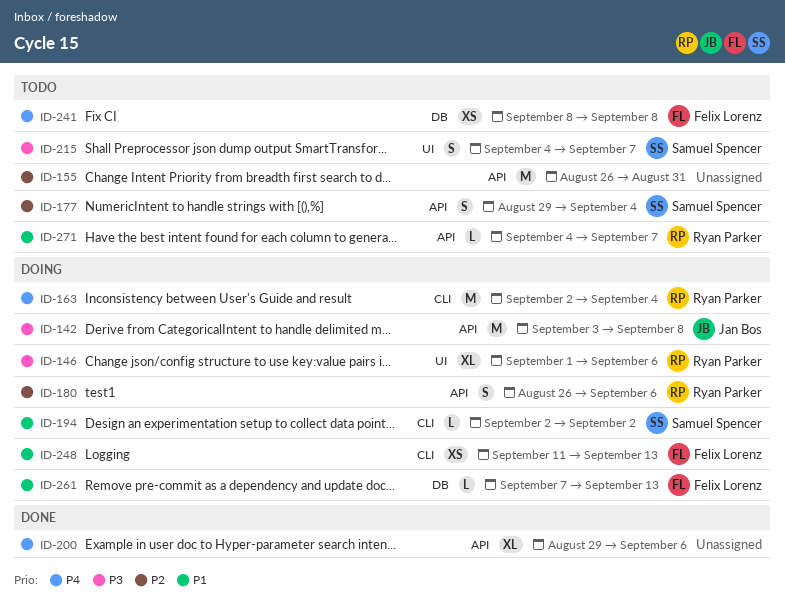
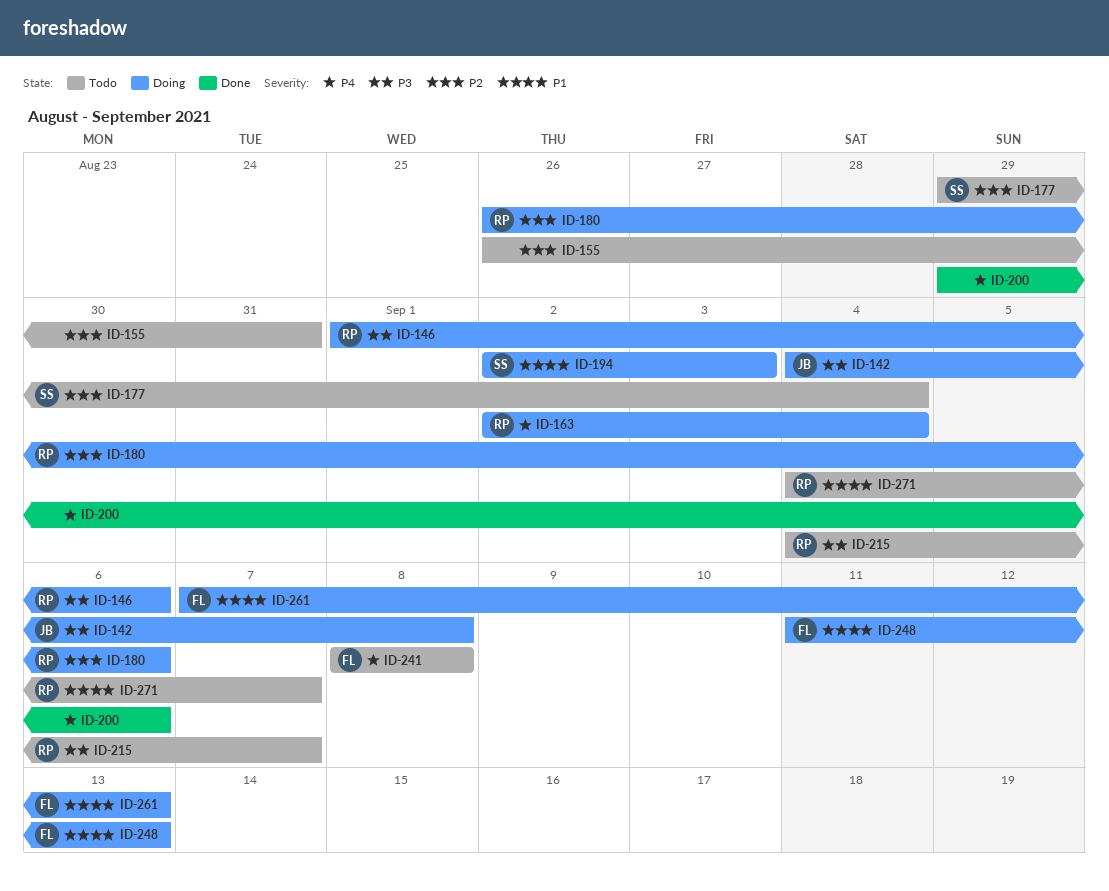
ID-142, start: Sep 3 -> Sep 4
ID-194, due: Sep 2 -> Sep 3
ID-215, owner: Samuel Spencer -> Ryan Parker

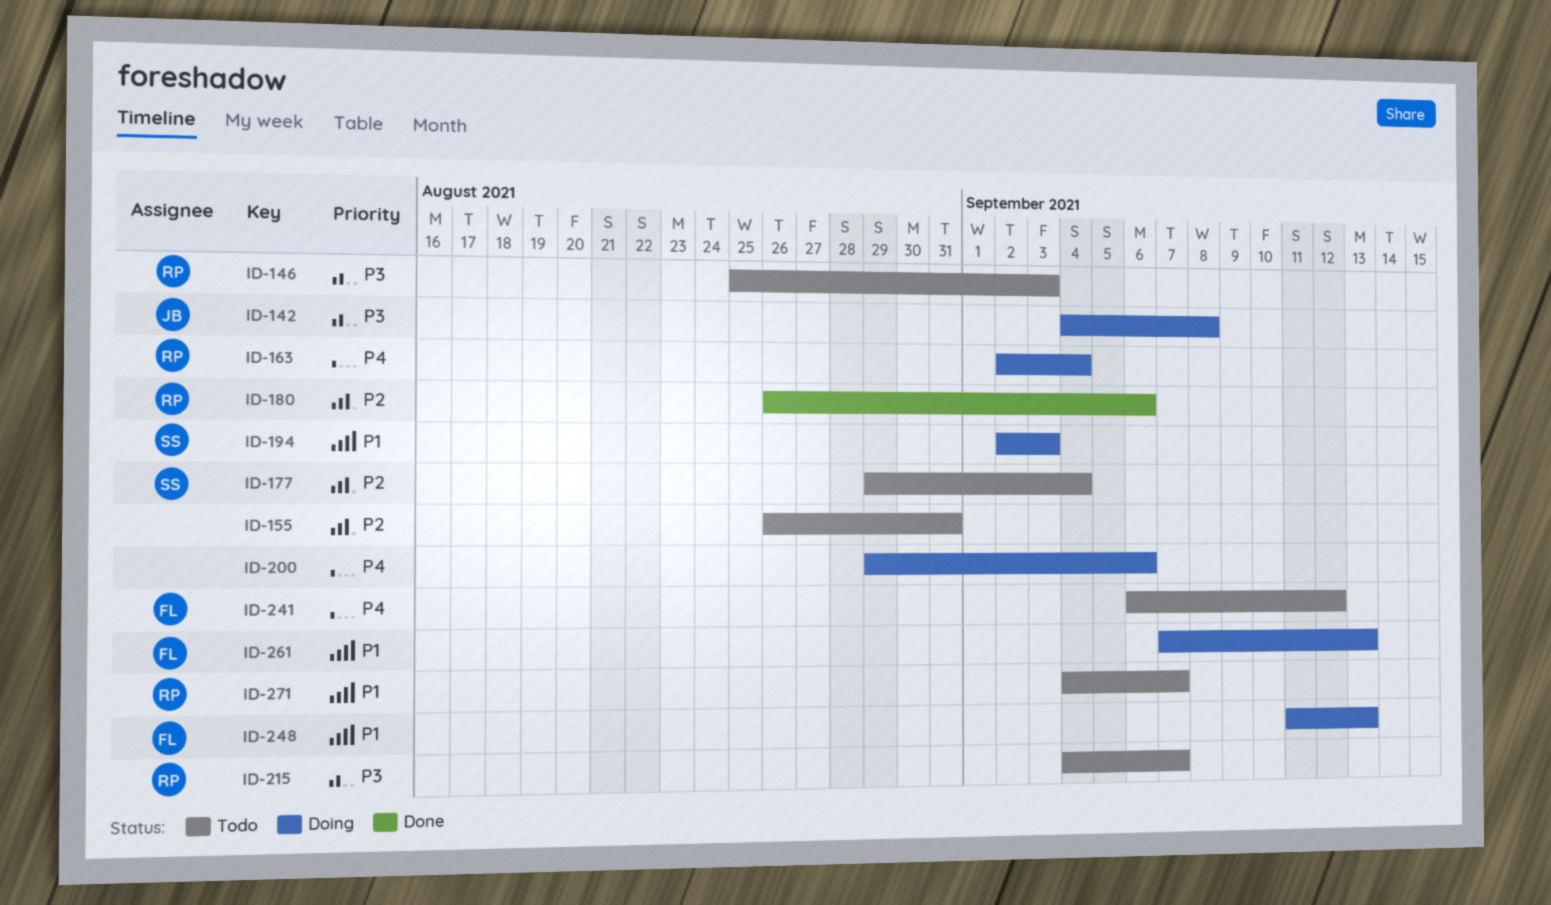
ID-146, status: Doing -> Todo
ID-146, start: Sep 1 -> Aug 25
ID-146, due: Sep 6 -> Sep 3
ID-180, status: Doing -> Done
ID-200, status: Done -> Doing
ID-241, start: Sep 8 -> Sep 6
ID-241, due: Sep 8 -> Sep 12

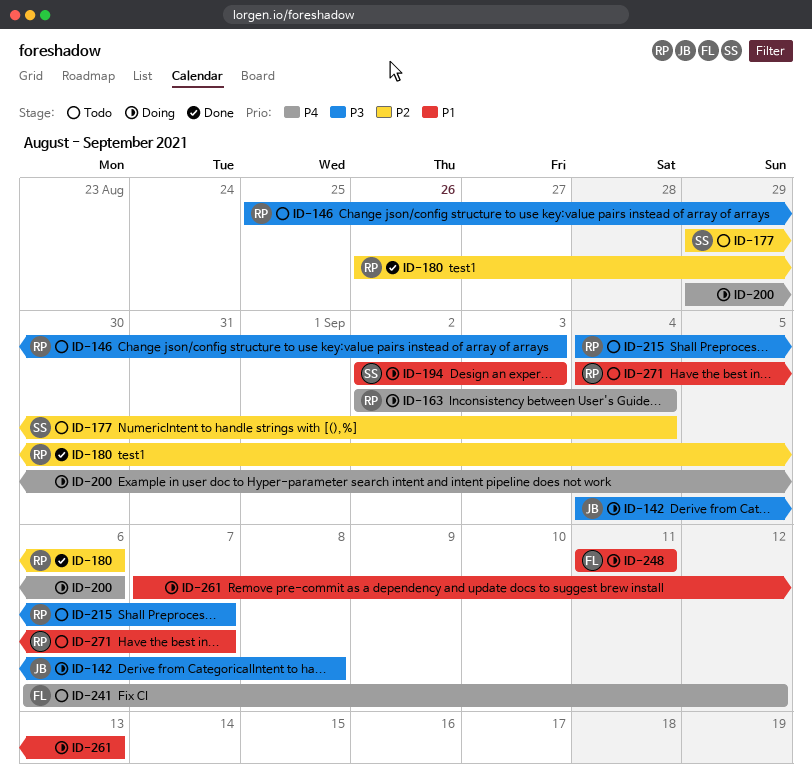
ID-155: present -> none
ID-248, due: Sep 13 -> Sep 11
ID-261, owner: FL -> none

